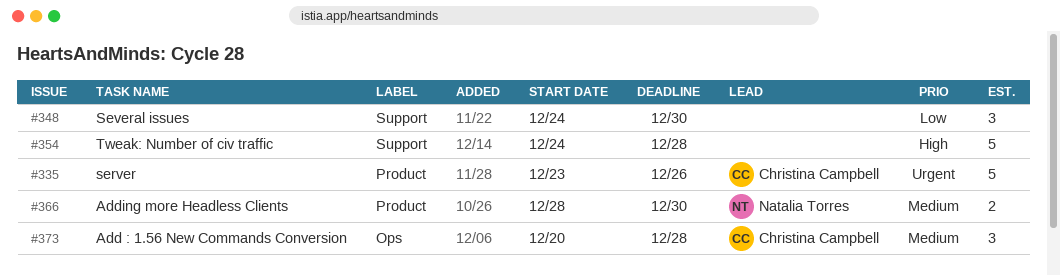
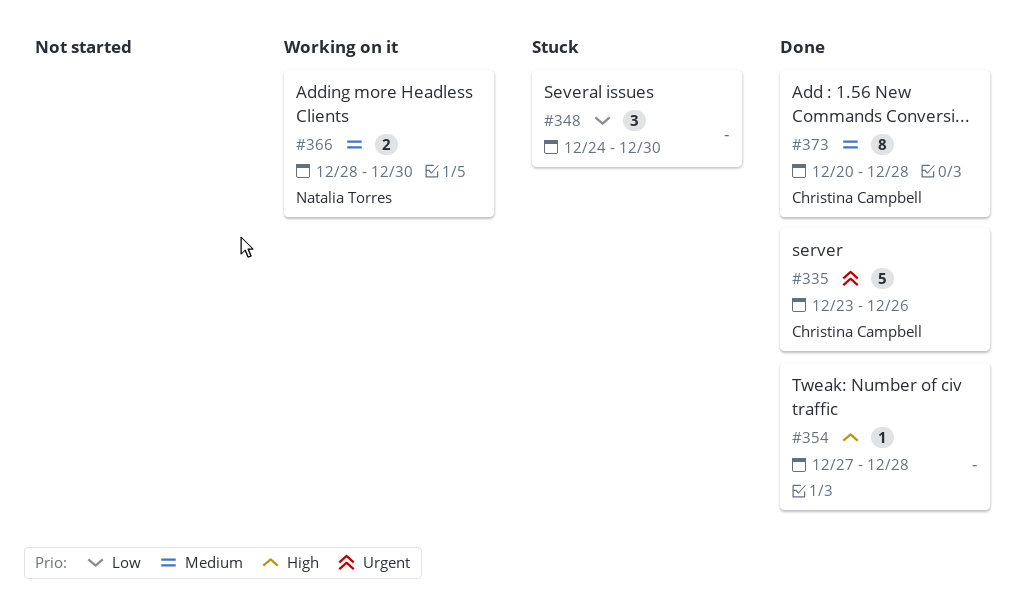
#354, estimate: 5 -> 1
#354, start: Dec 24 -> Dec 27
#373, estimate: 3 -> 8

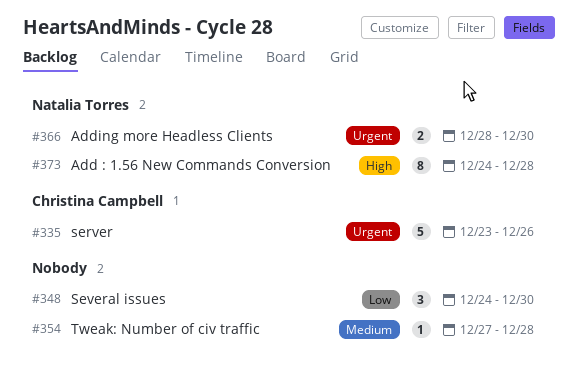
#354, priority: High -> Medium
#366, priority: Medium -> Urgent
#373, owner: Christina Campbell -> Natalia Torres
#373, priority: Medium -> High
#373, start: Dec 20 -> Dec 24

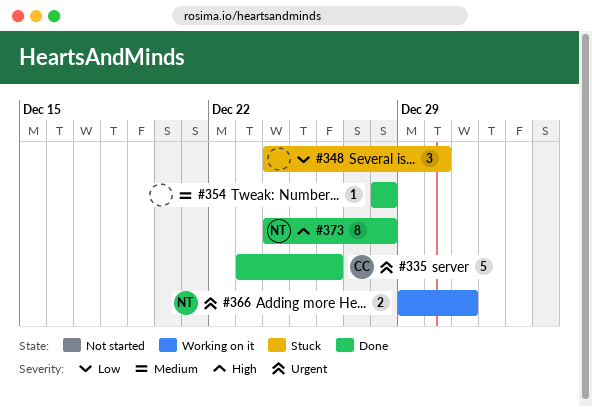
#354, start: Dec 27 -> Dec 28
#366, start: Dec 28 -> Dec 29
#366, due: Dec 30 -> Dec 31

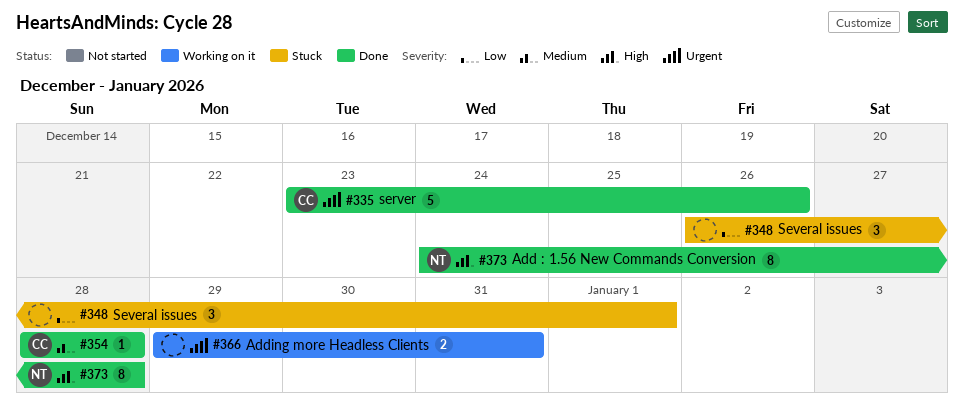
#348, start: Dec 24 -> Dec 26
#348, due: Dec 30 -> Jan 1
#354, owner: none -> CC
#366, owner: NT -> none

